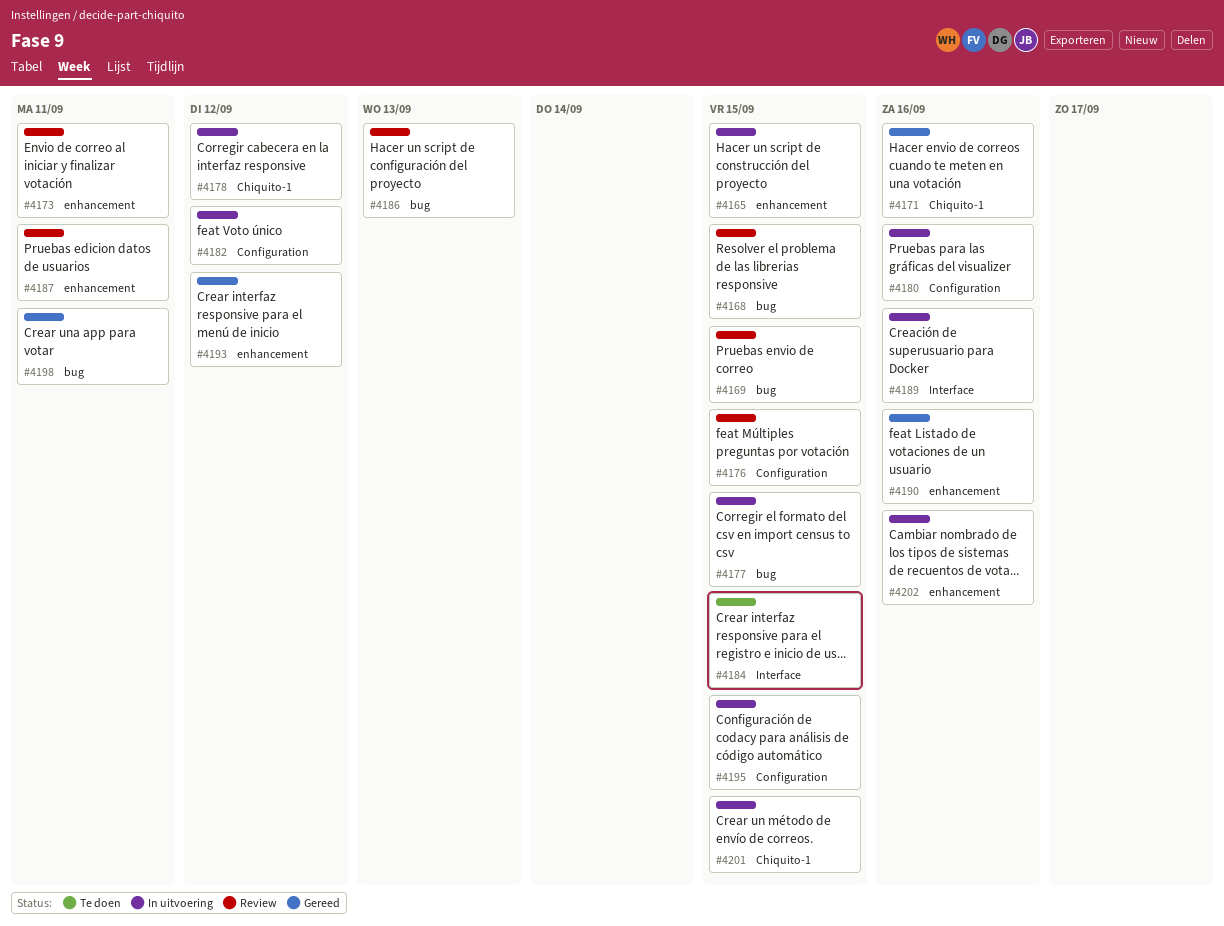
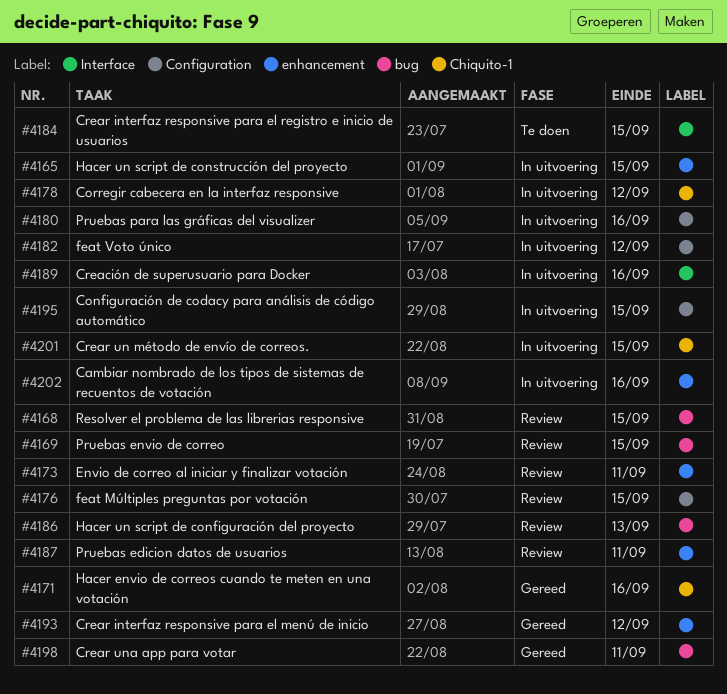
#4177: present -> none
#4190: present -> none

